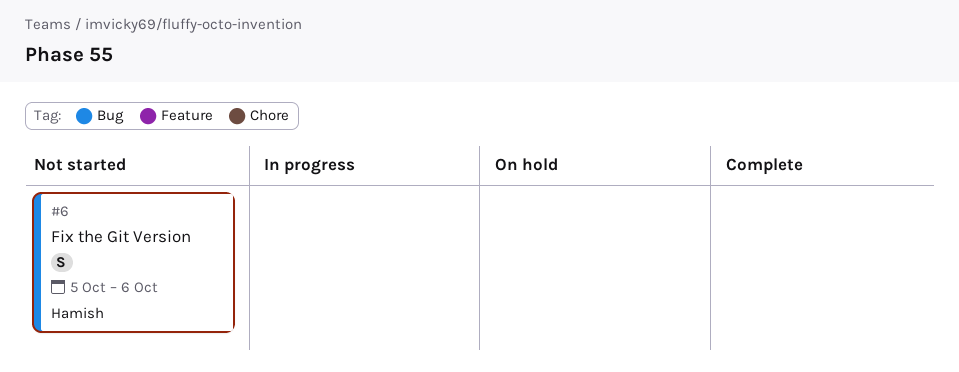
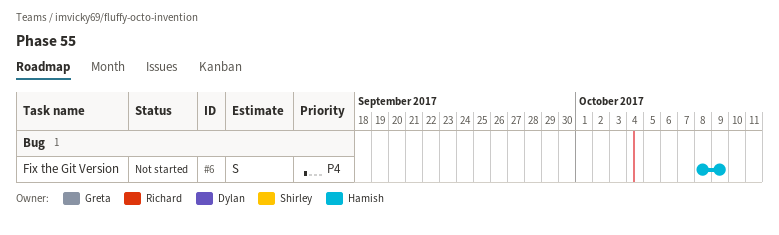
#6, start: Oct 5 -> Oct 8
#6, due: Oct 6 -> Oct 9

